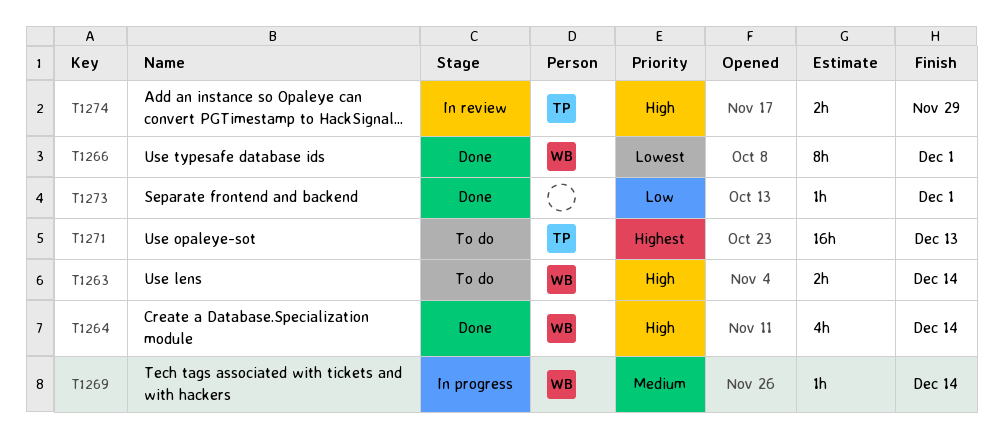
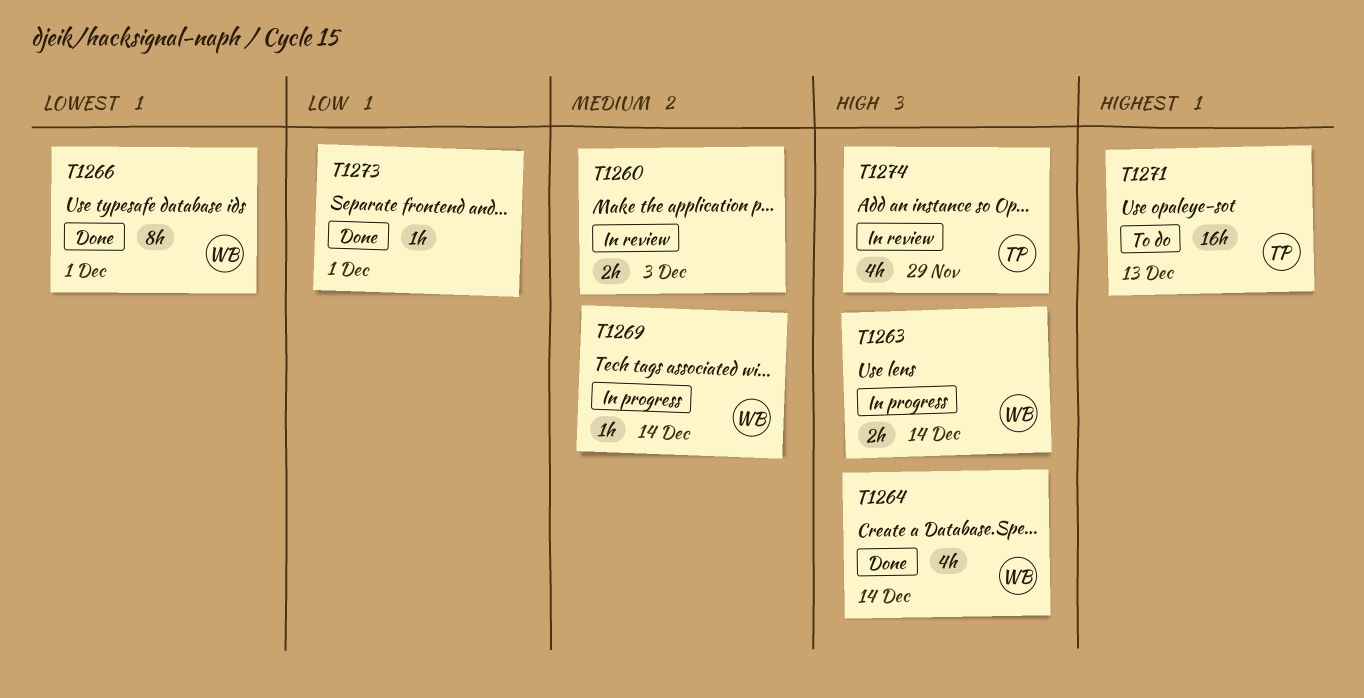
T1260: none -> present
T1263, status: To do -> In progress
T1274, estimate: 2h -> 4h

